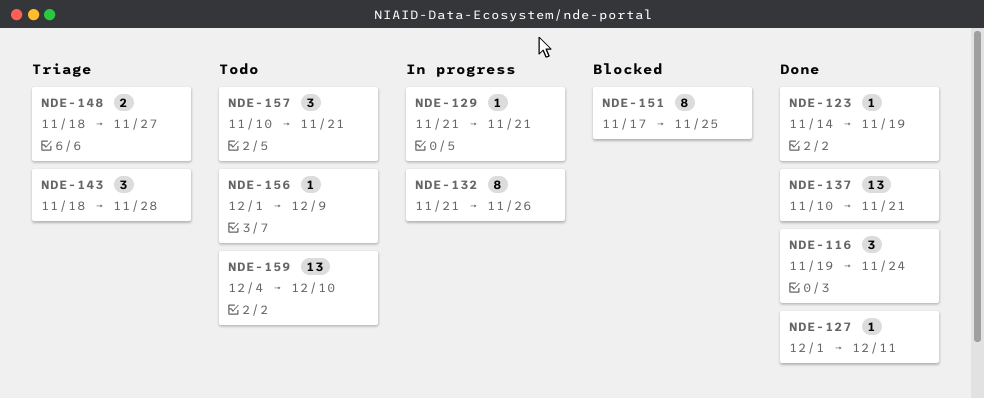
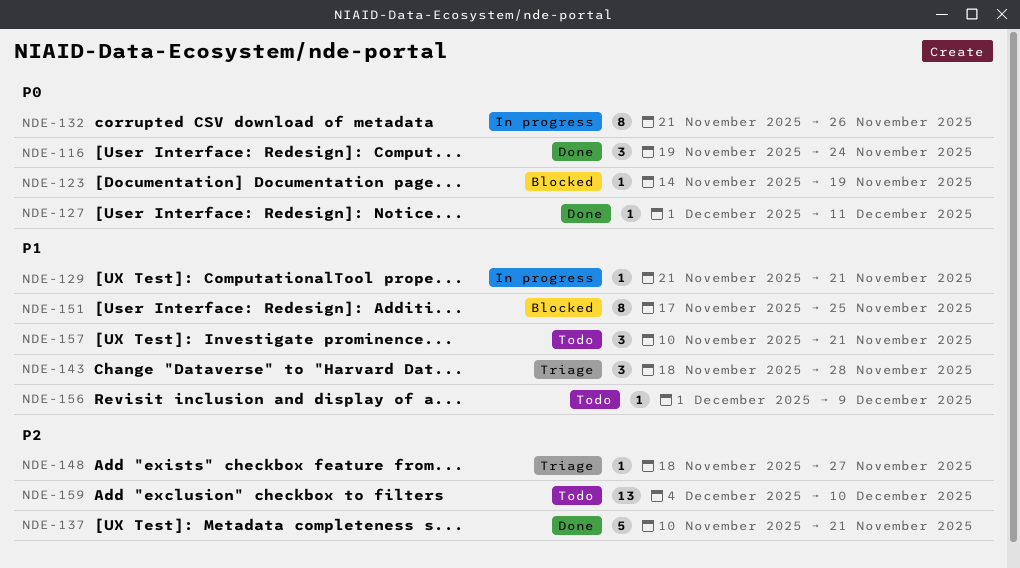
NDE-123, status: Done -> Blocked
NDE-137, estimate: 13 -> 5
NDE-148, estimate: 2 -> 1

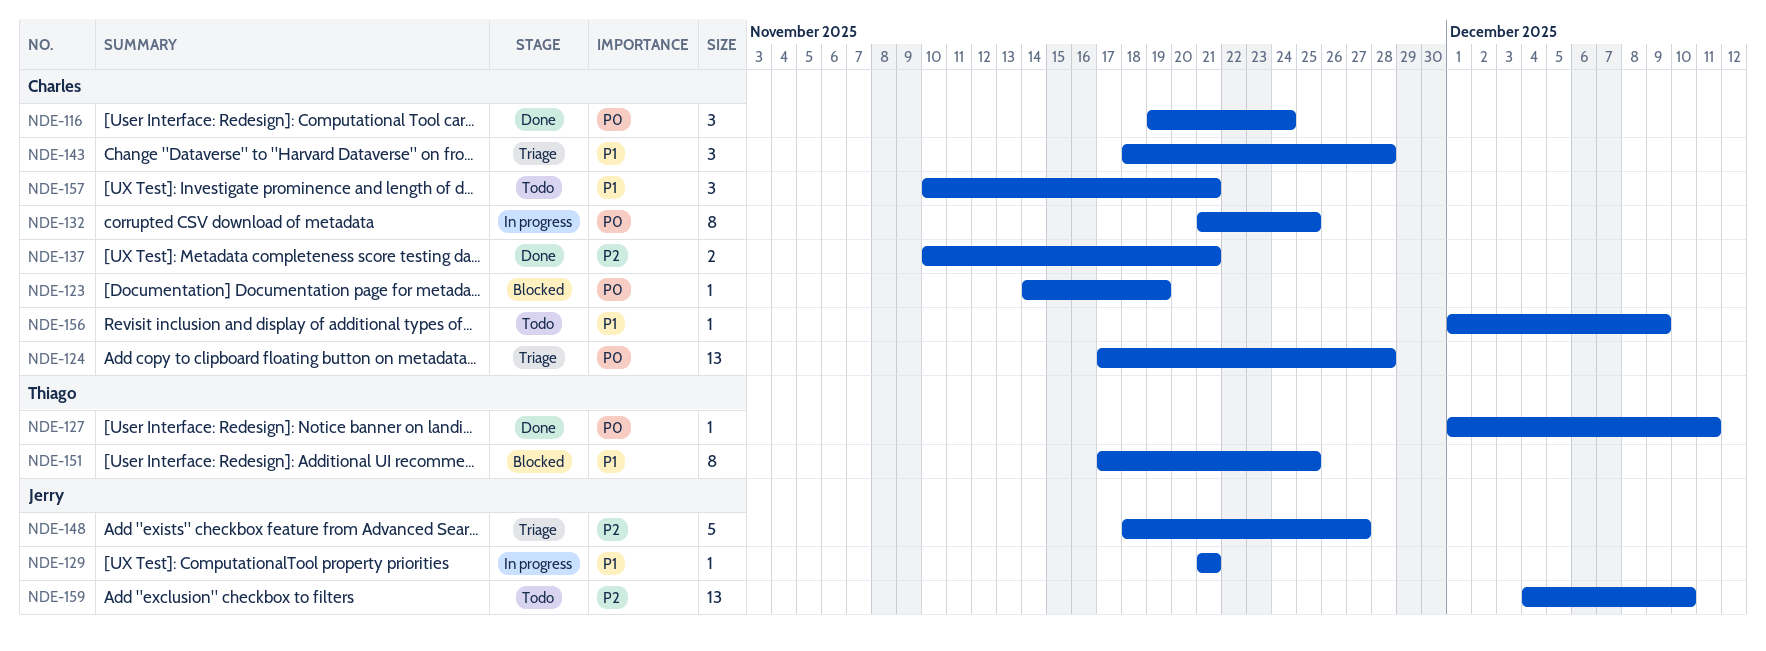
NDE-124: none -> present
NDE-132, due: Nov 26 -> Nov 25
NDE-137, estimate: 5 -> 2
NDE-148, estimate: 1 -> 5

